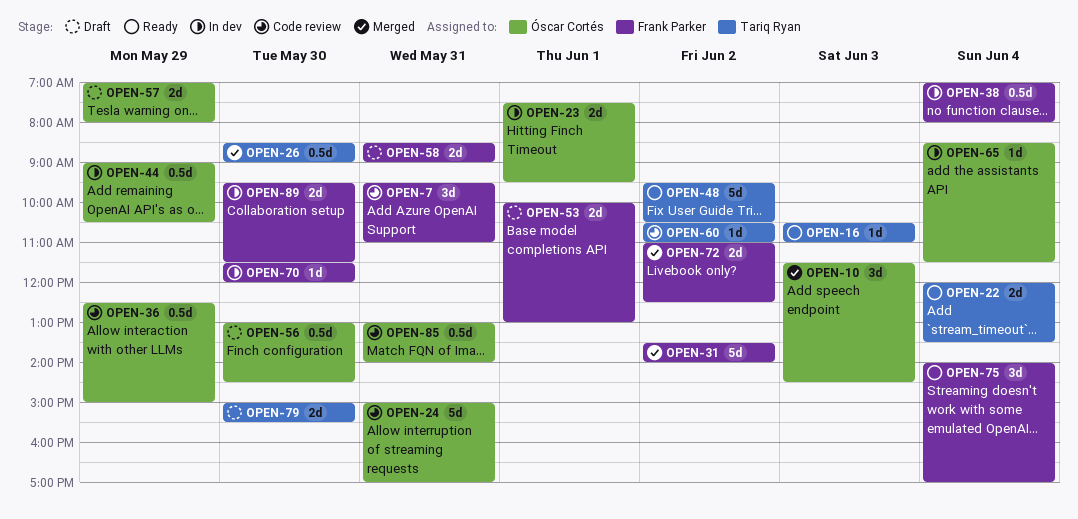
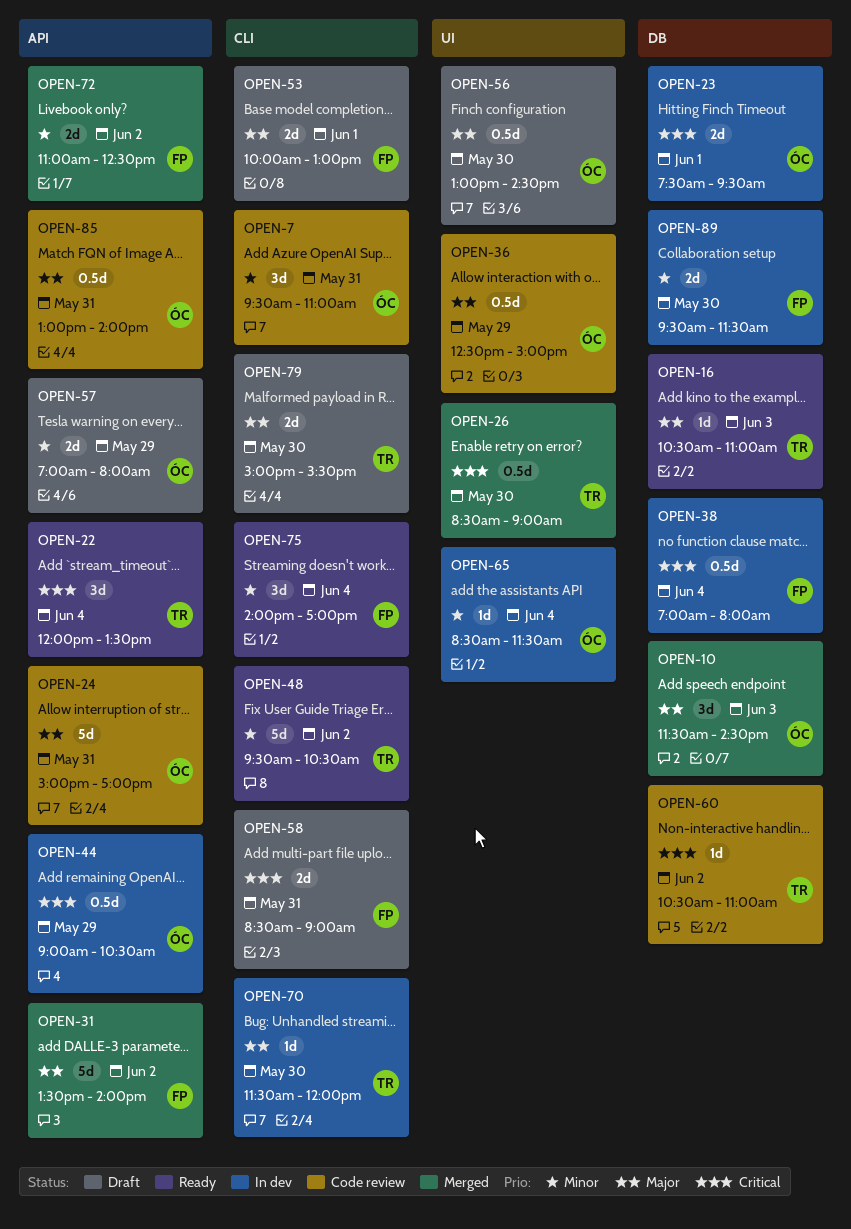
OPEN-7, owner: Frank Parker -> Óscar Cortés
OPEN-22, estimate: 2d -> 3d
OPEN-70, owner: Frank Parker -> Tariq Ryan

